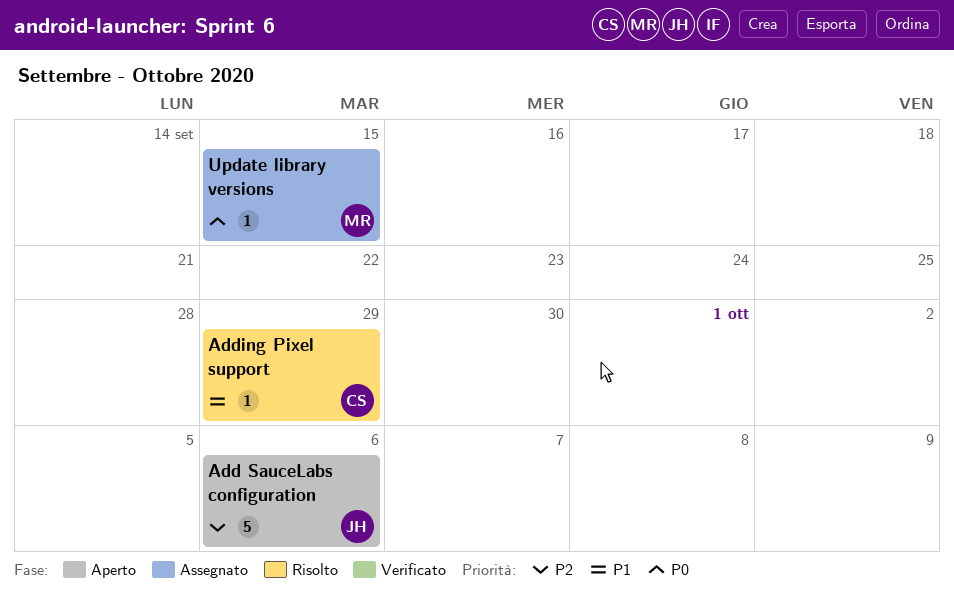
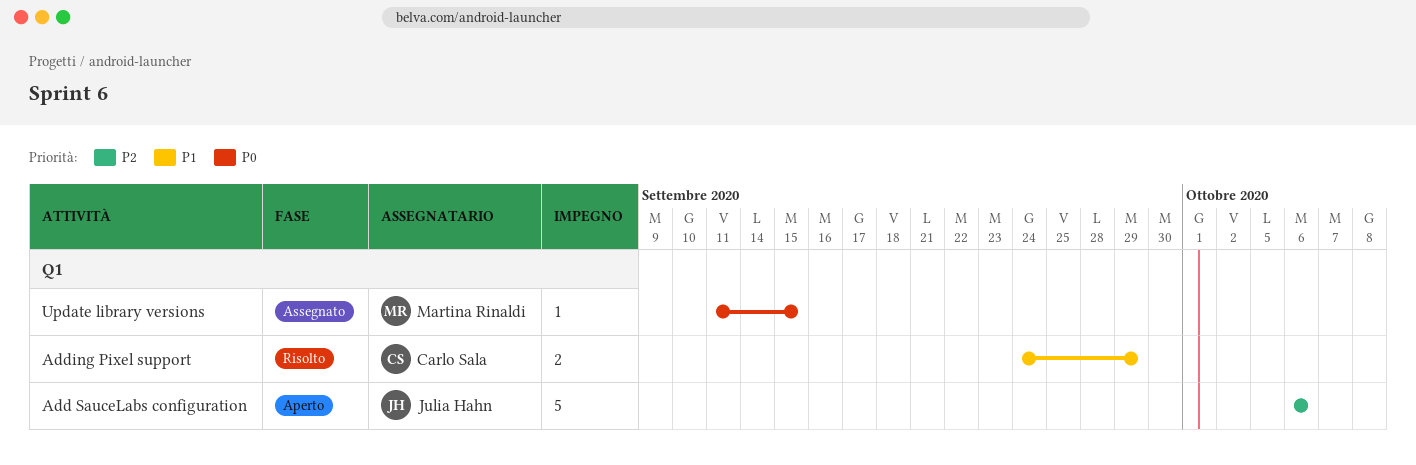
Adding Pixel support, estimate: 1 -> 2

